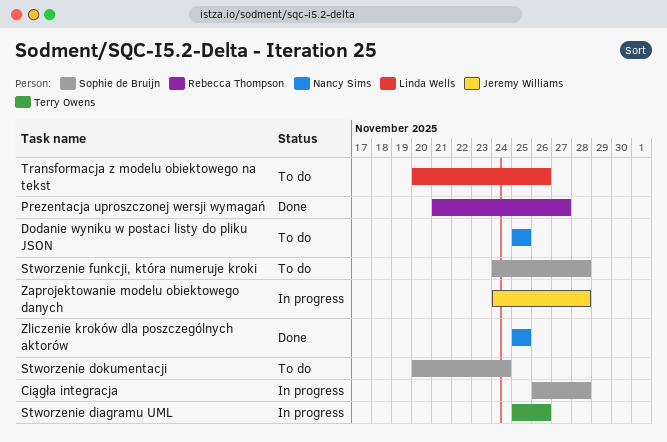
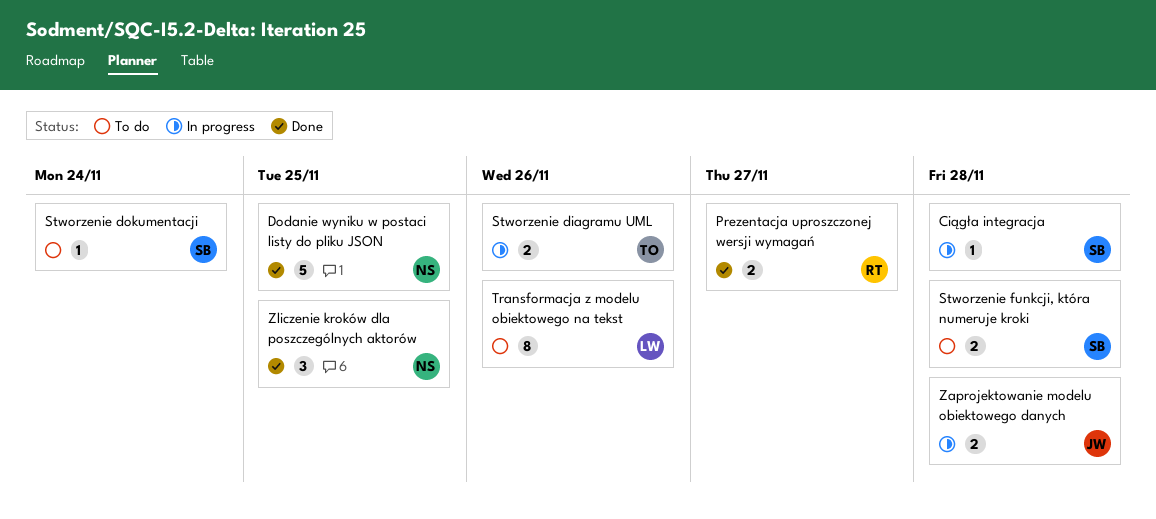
Dodanie wyniku w postaci listy do pliku JSON, status: To do -> Done

